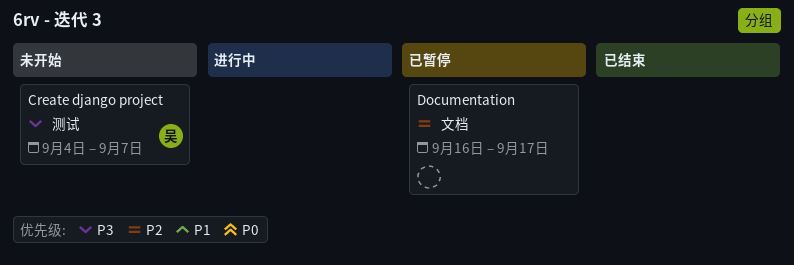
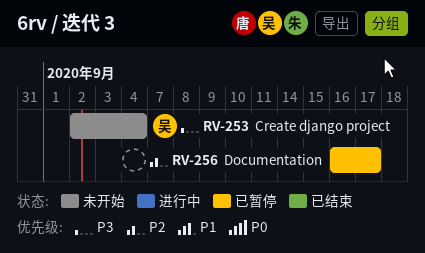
Create django project, start: Sep 4 -> Sep 2
Create django project, due: Sep 7 -> Sep 4

